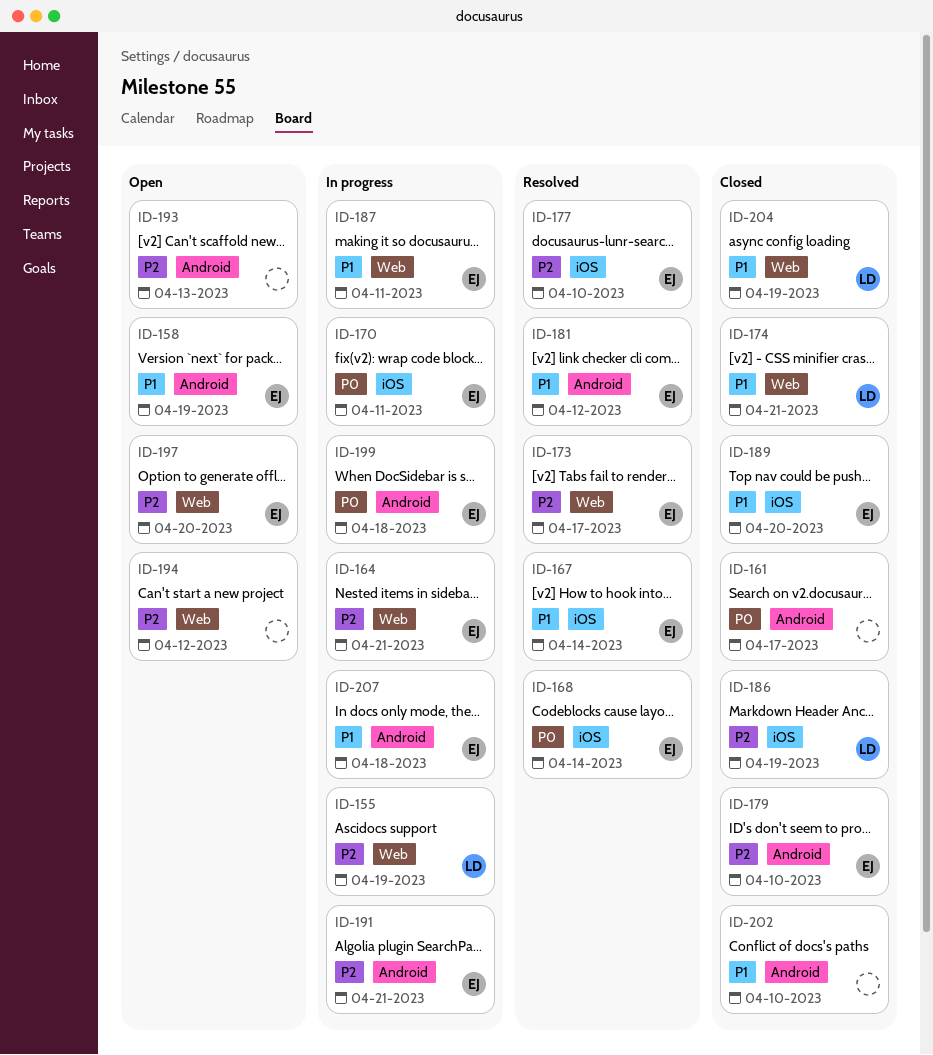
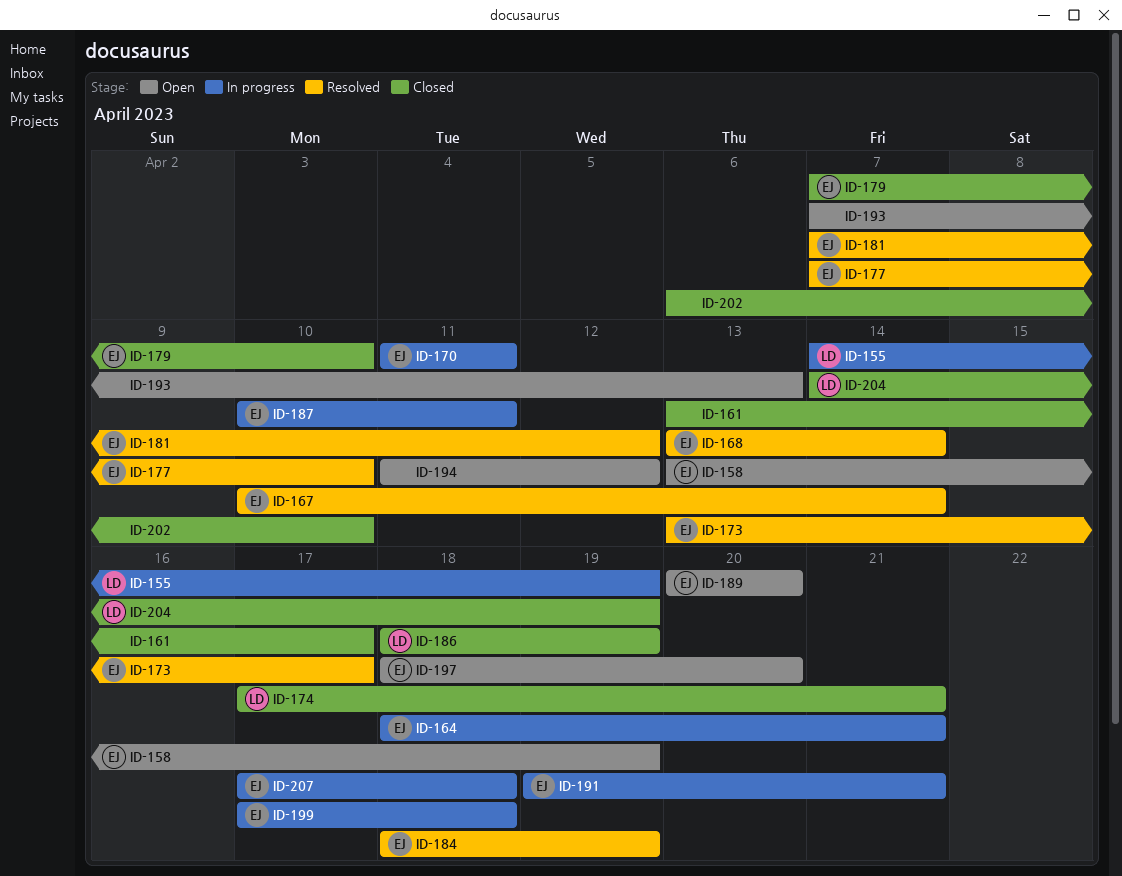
ID-184: none -> present
ID-189, status: Closed -> Open

